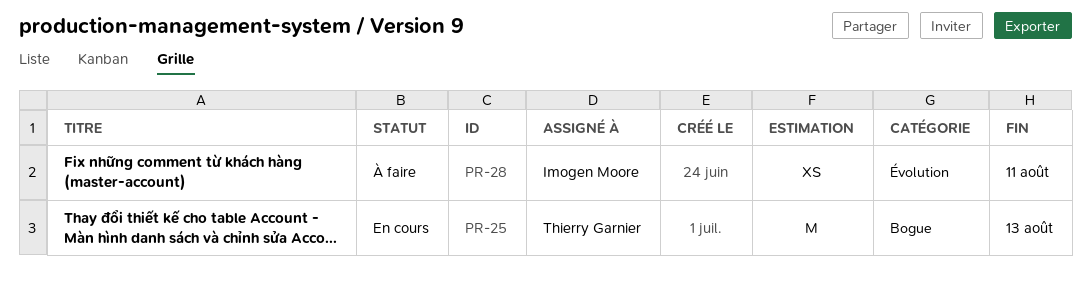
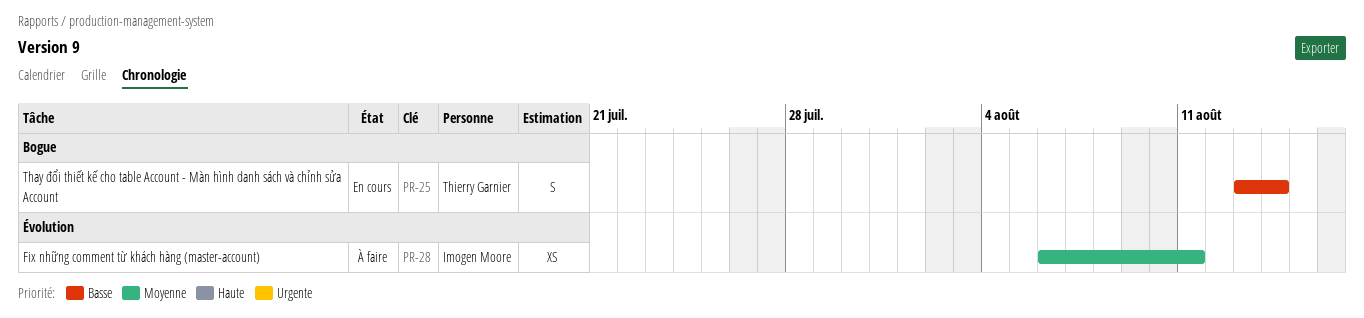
PR-25, estimate: M -> S
PR-25, due: Aug 13 -> Aug 14

